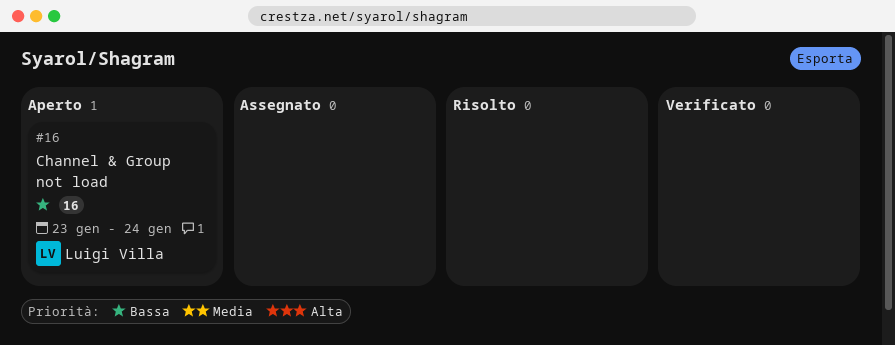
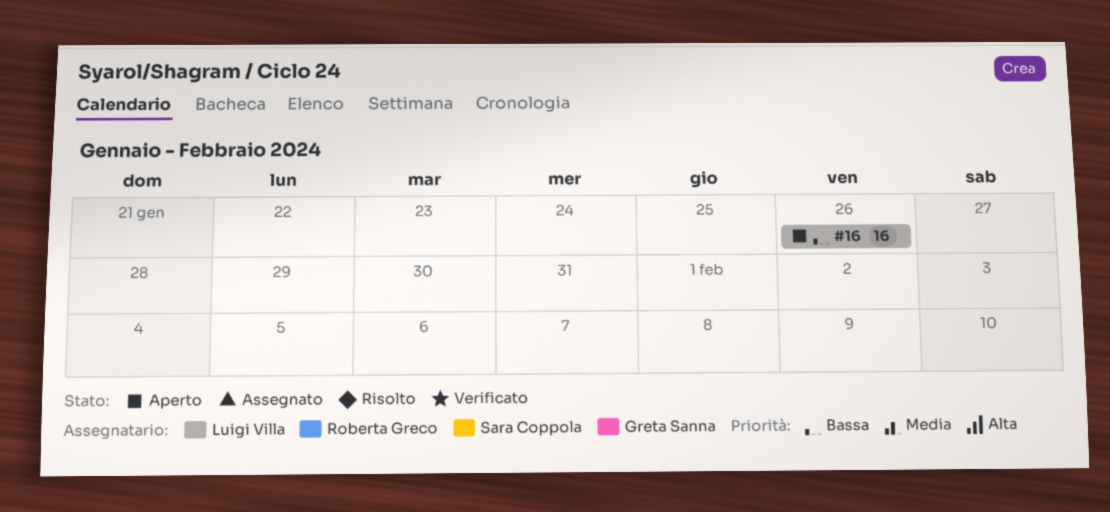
#16, start: Jan 23 -> Jan 26
#16, due: Jan 24 -> Jan 26

